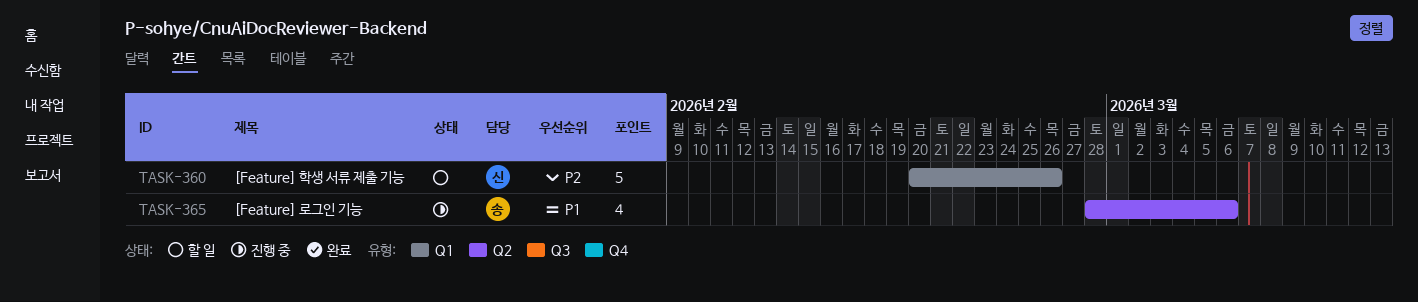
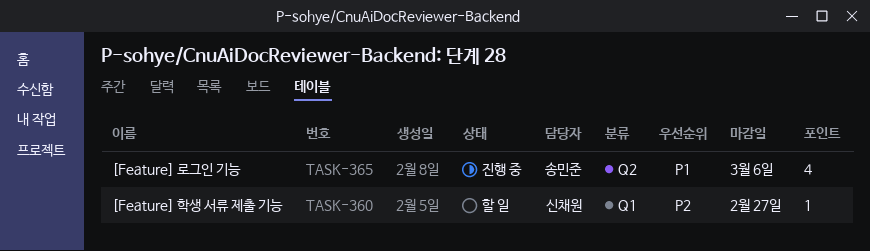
TASK-360, estimate: 5 -> 1
TASK-360, due: Feb 26 -> Feb 27

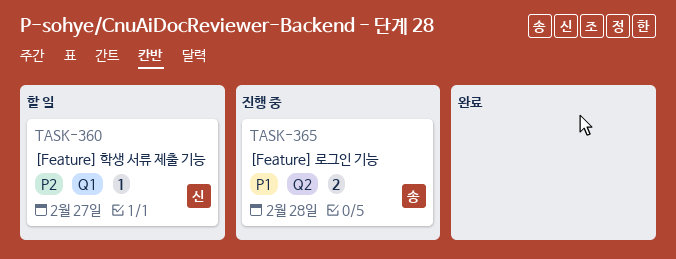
TASK-365, estimate: 4 -> 2
TASK-365, due: Mar 6 -> Feb 28

